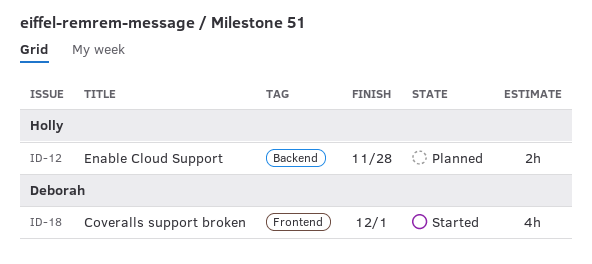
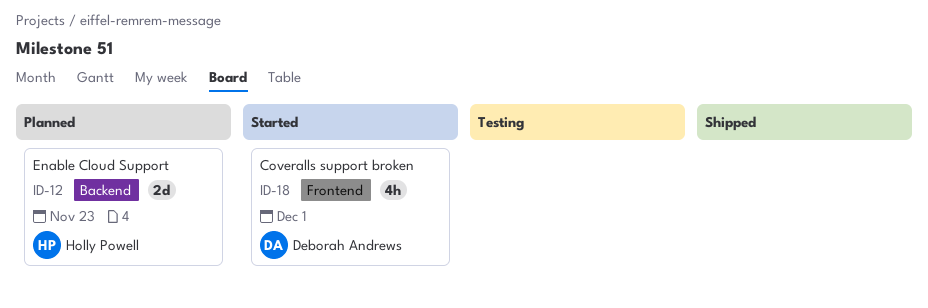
ID-12, estimate: 2h -> 2d
ID-12, due: Nov 28 -> Nov 23

